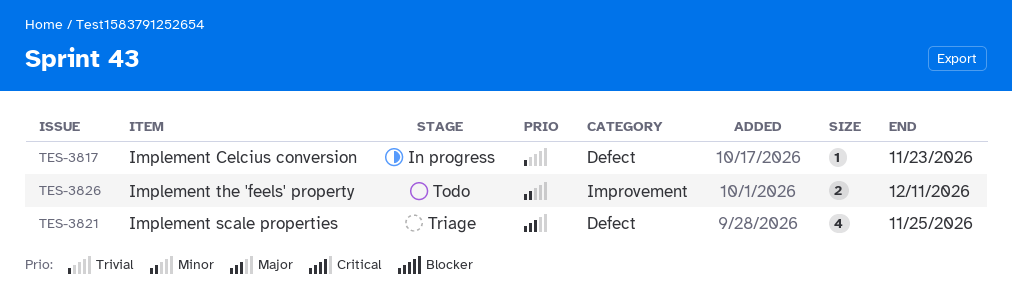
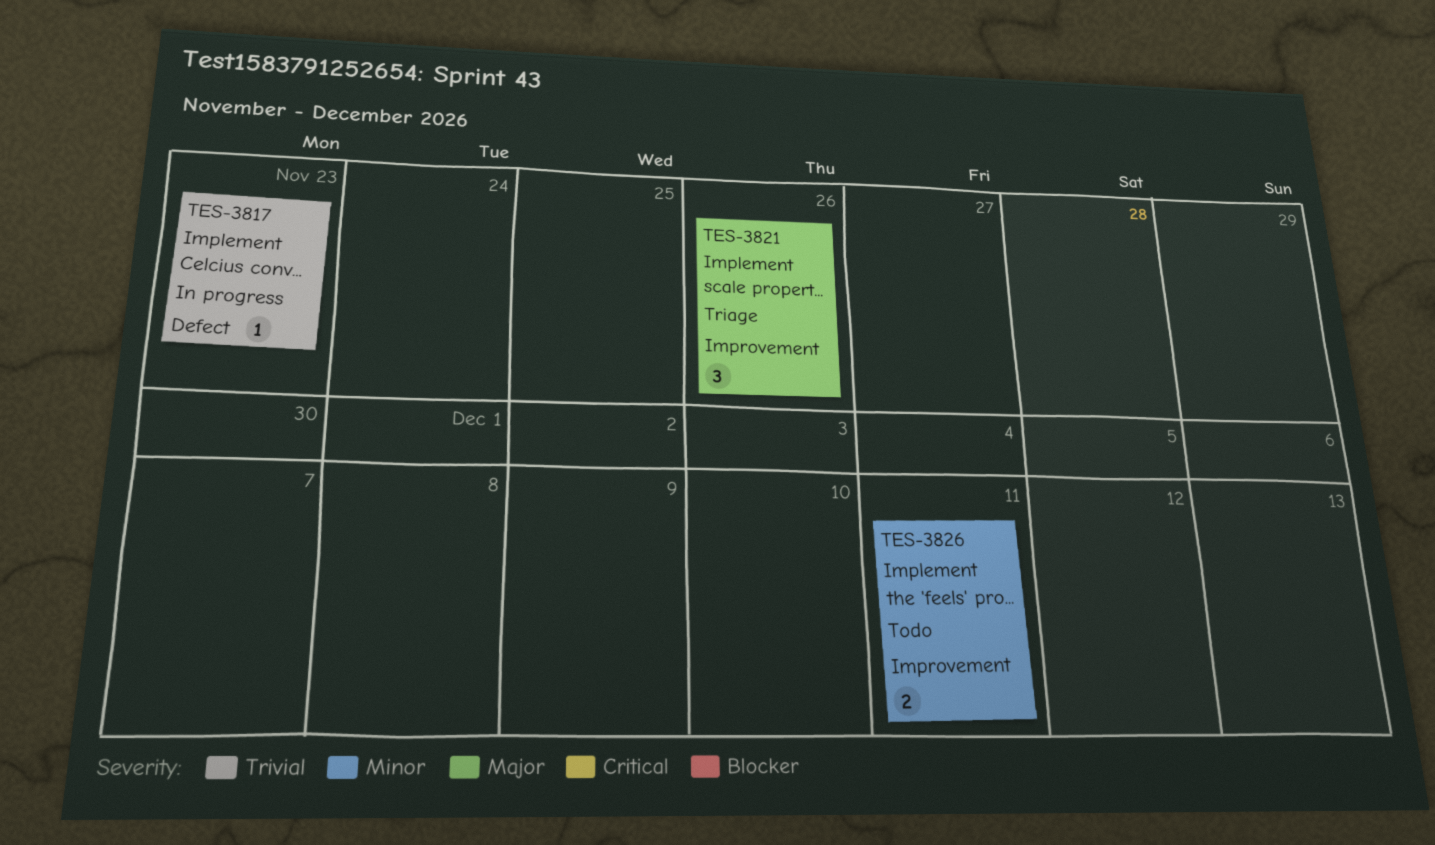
TES-3821, label: Defect -> Improvement
TES-3821, estimate: 4 -> 3
TES-3821, due: Nov 25 -> Nov 26

